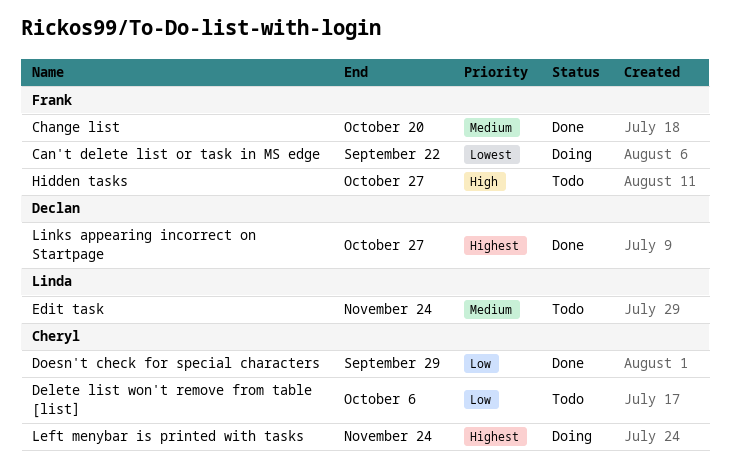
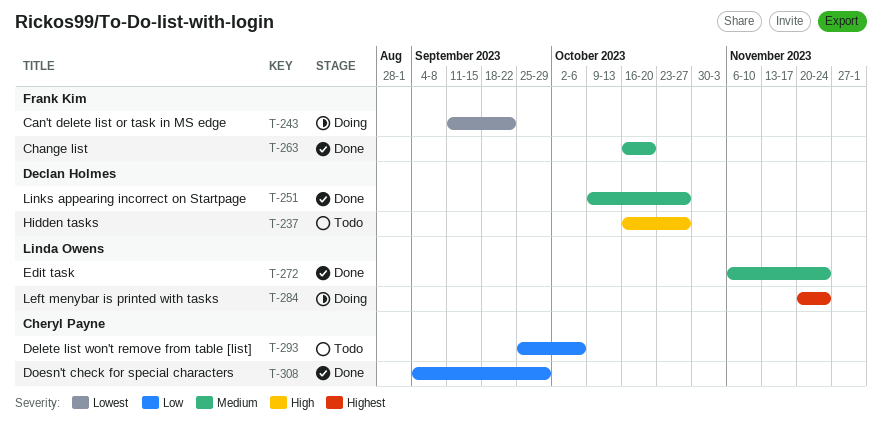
Edit task, status: Todo -> Done
Hidden tasks, owner: Frank Kim -> Declan Holmes
Left menybar is printed with tasks, owner: Cheryl Payne -> Linda Owens
Links appearing incorrect on Startpage, priority: Highest -> Medium

